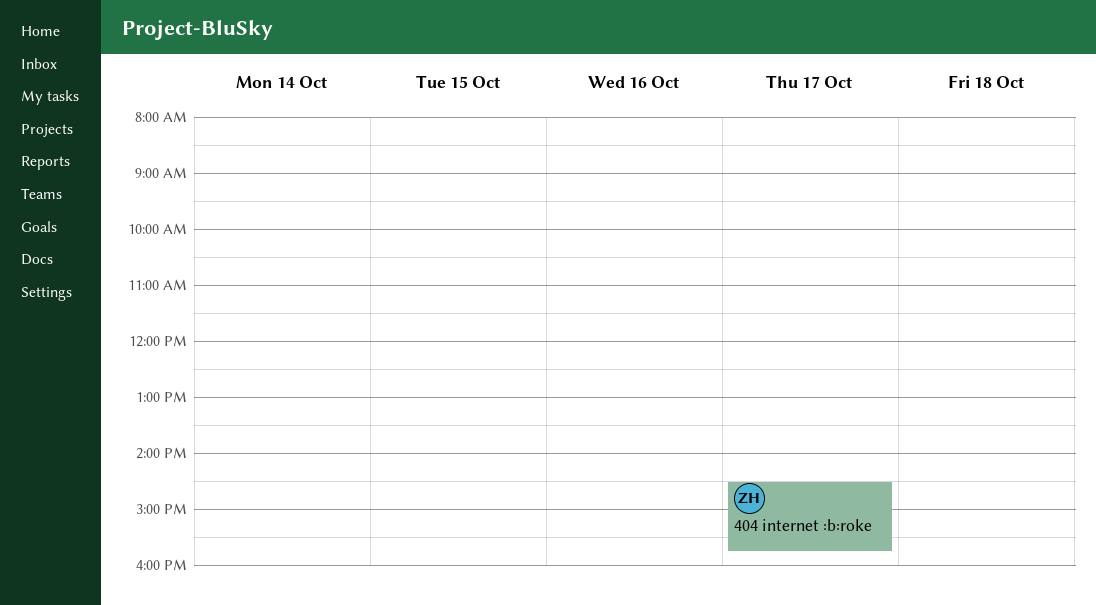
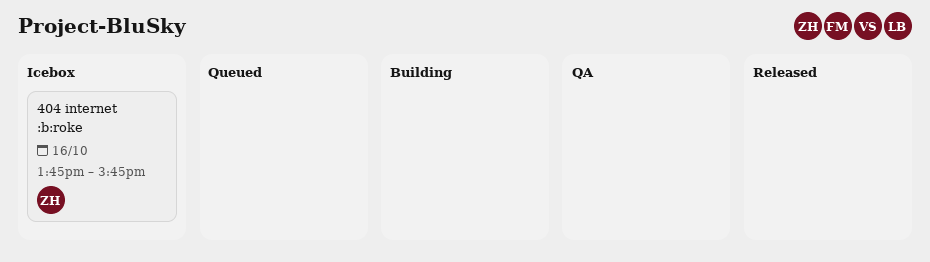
404 internet :b:roke, day: Oct 17 -> Oct 16
404 internet :b:roke, begins: 14:30 -> 13:45

